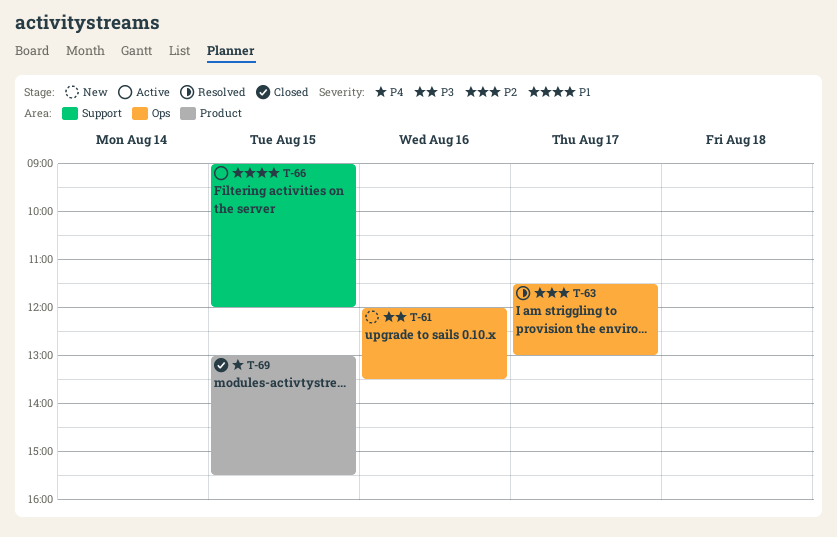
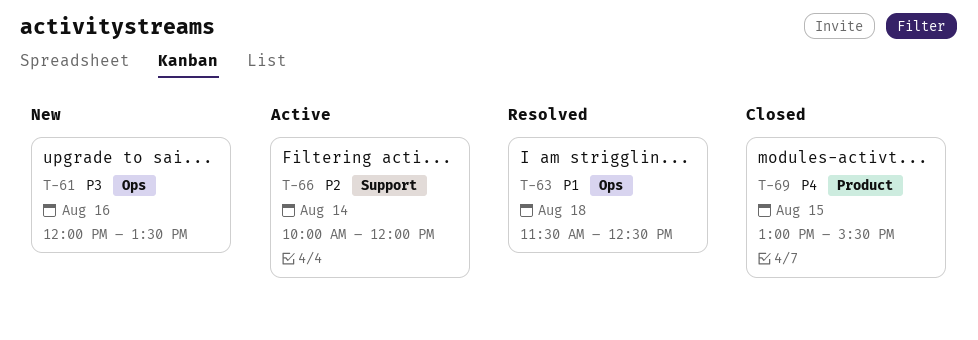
T-63, priority: P2 -> P1
T-63, day: Aug 17 -> Aug 18
T-63, ends: 13:00 -> 12:30
T-66, priority: P1 -> P2
T-66, day: Aug 15 -> Aug 14
T-66, begins: 09:00 -> 10:00

